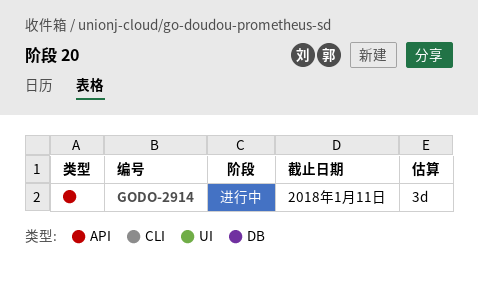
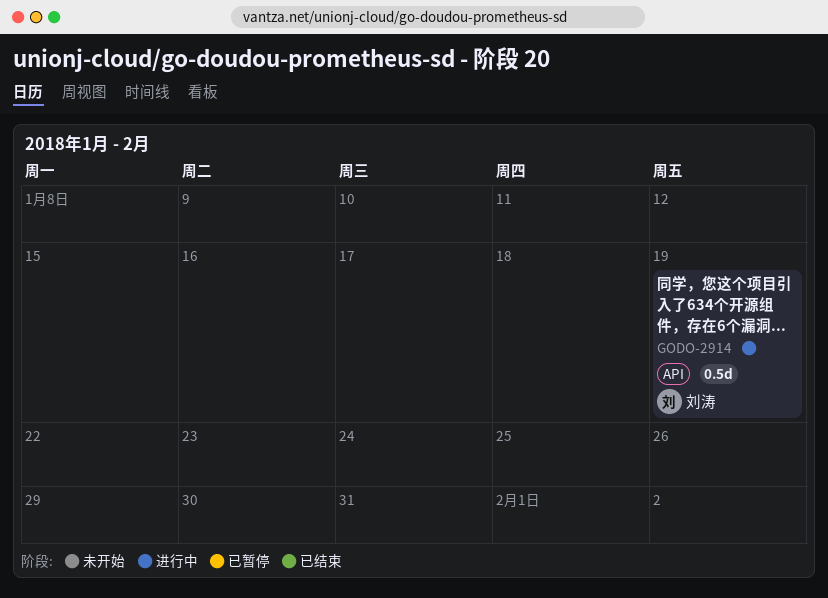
GODO-2914, estimate: 3d -> 0.5d
GODO-2914, due: Jan 11 -> Jan 19

